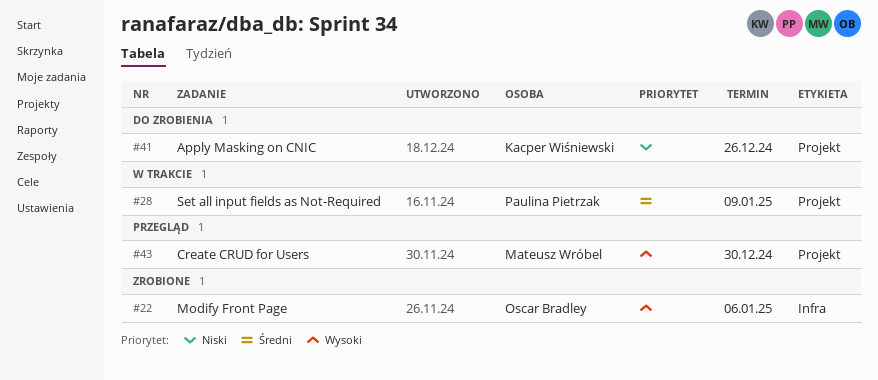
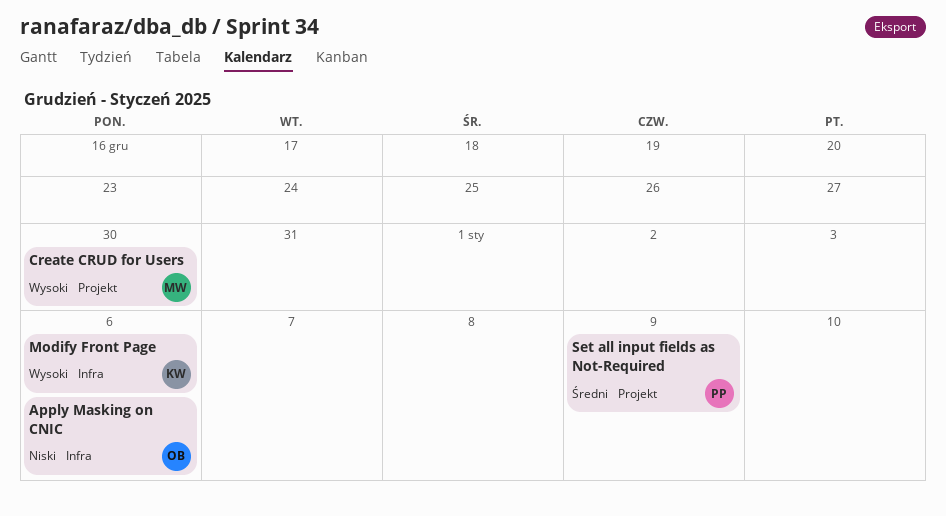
Apply Masking on CNIC, owner: Kacper Wiśniewski -> Oscar Bradley
Apply Masking on CNIC, label: Projekt -> Infra
Apply Masking on CNIC, due: Dec 26 -> Jan 6
Modify Front Page, owner: Oscar Bradley -> Kacper Wiśniewski

